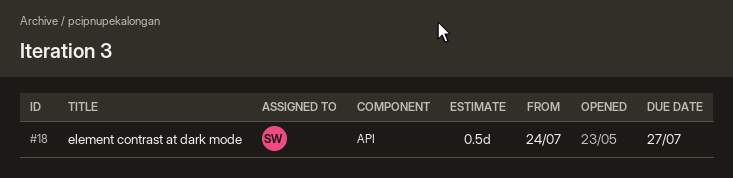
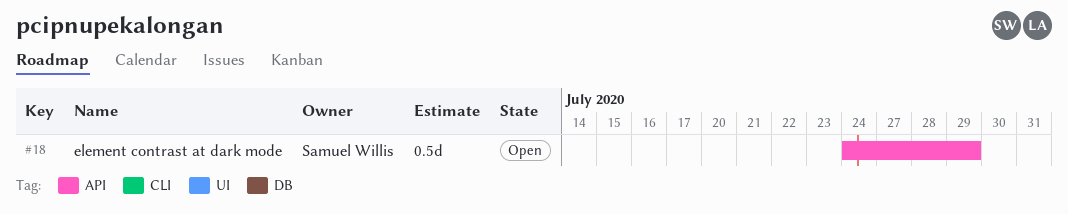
#18, due: Jul 27 -> Jul 29

